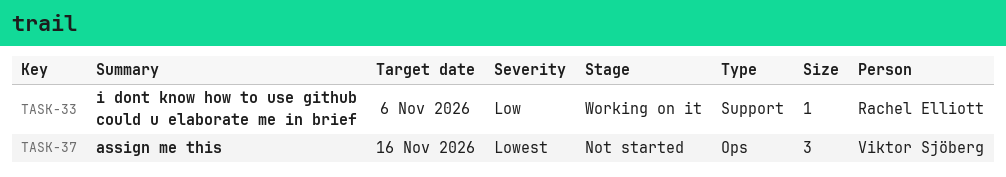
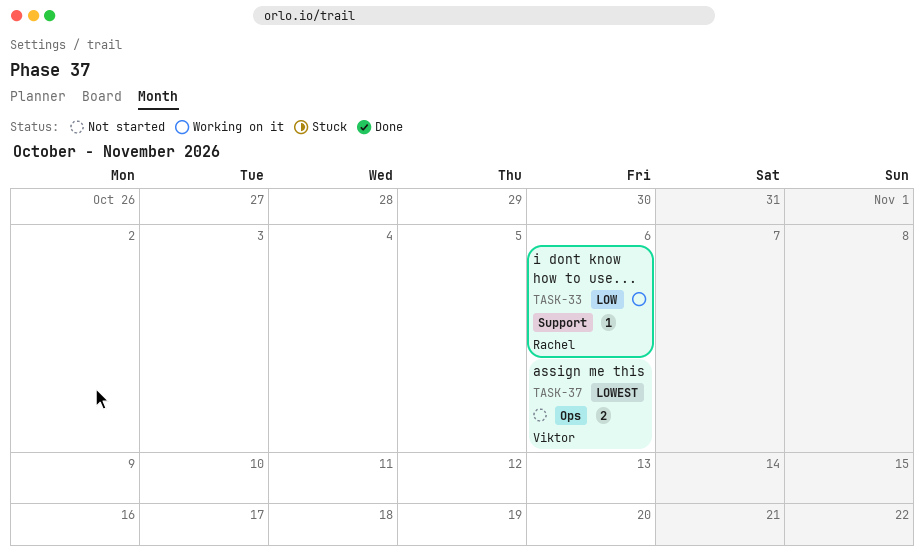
TASK-37, estimate: 3 -> 2
TASK-37, due: Nov 16 -> Nov 6

